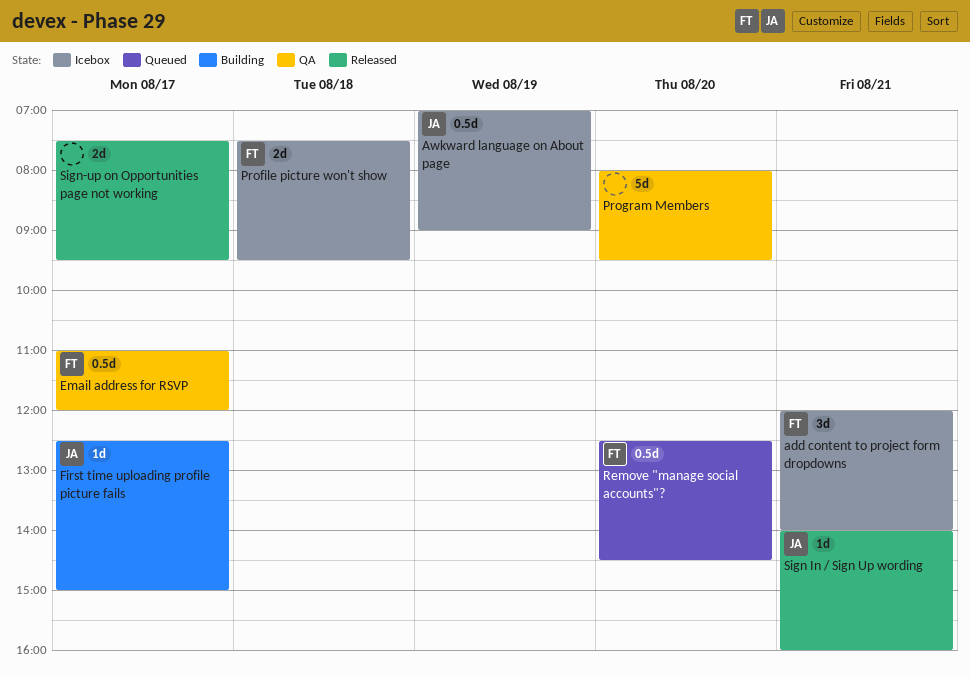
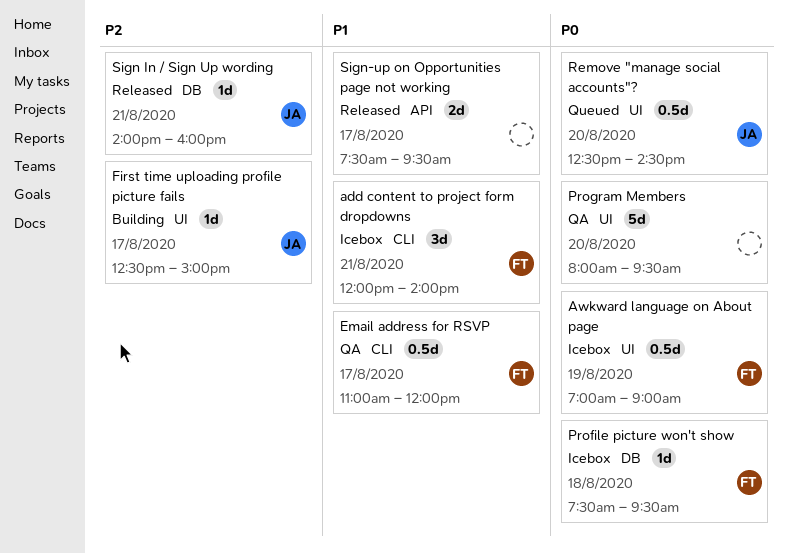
Awkward language on About page, owner: JA -> FT
Profile picture won't show, estimate: 2d -> 1d
Remove "manage social accounts"?, owner: FT -> JA

